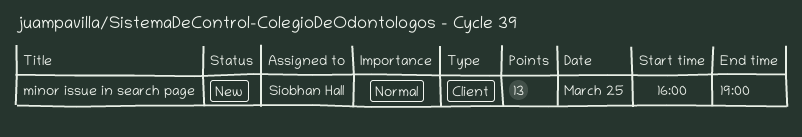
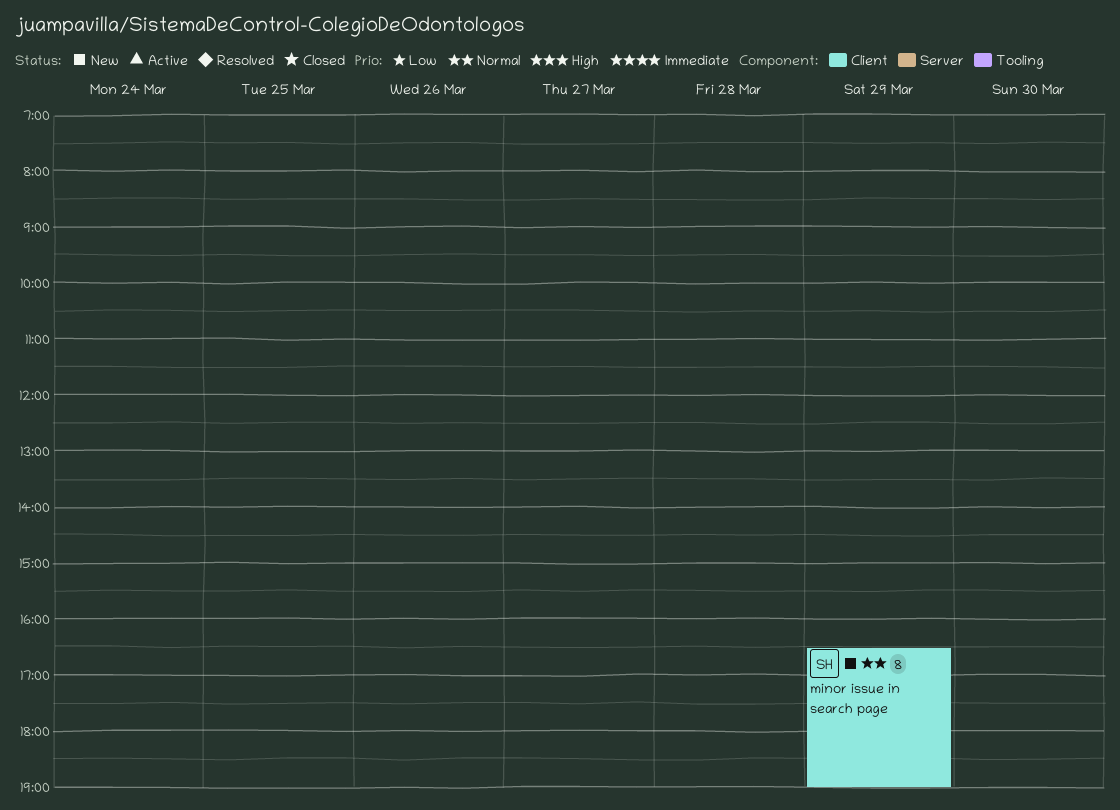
minor issue in search page, estimate: 13 -> 8
minor issue in search page, day: Mar 25 -> Mar 29
minor issue in search page, begins: 16:00 -> 16:30

